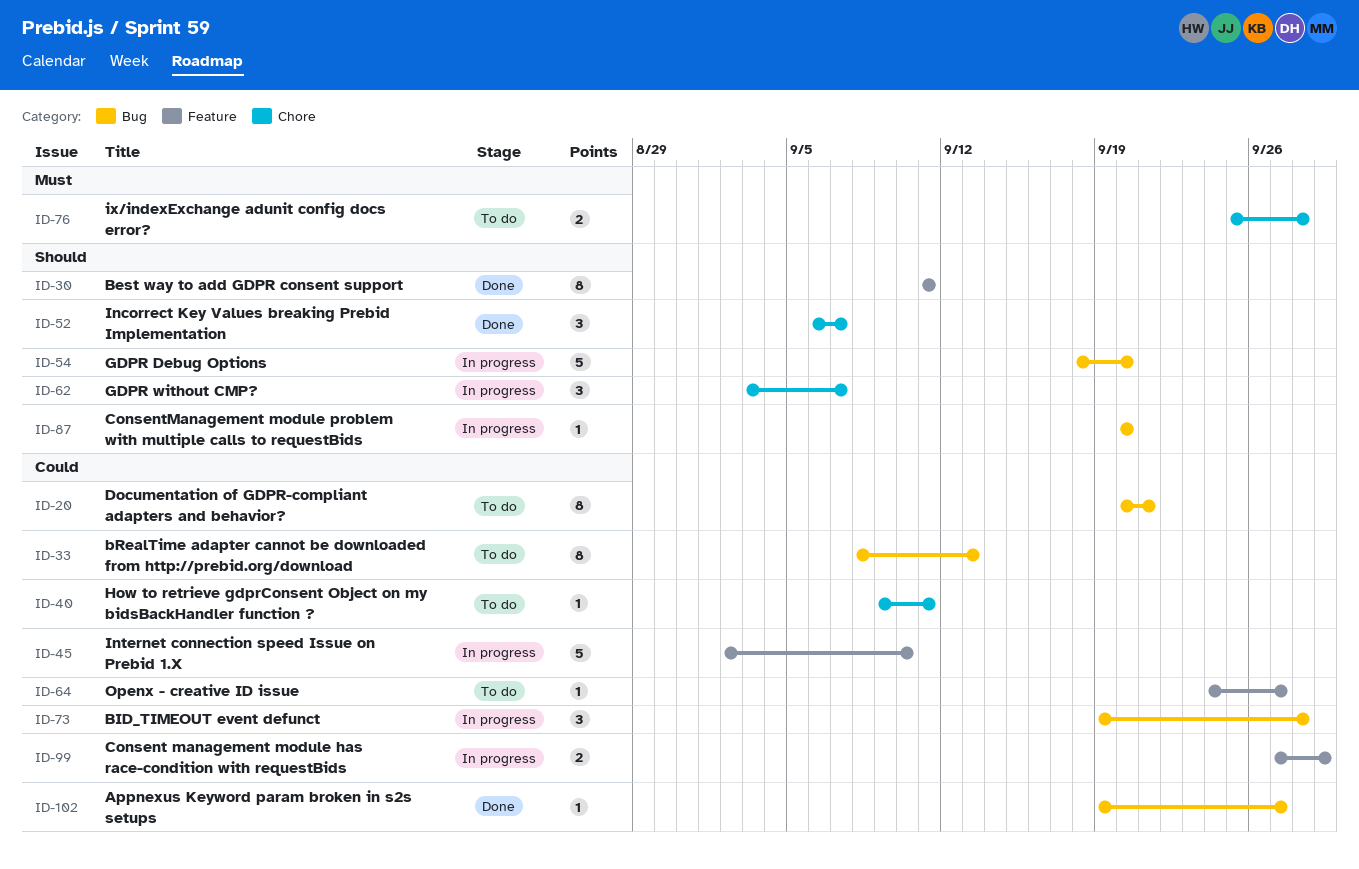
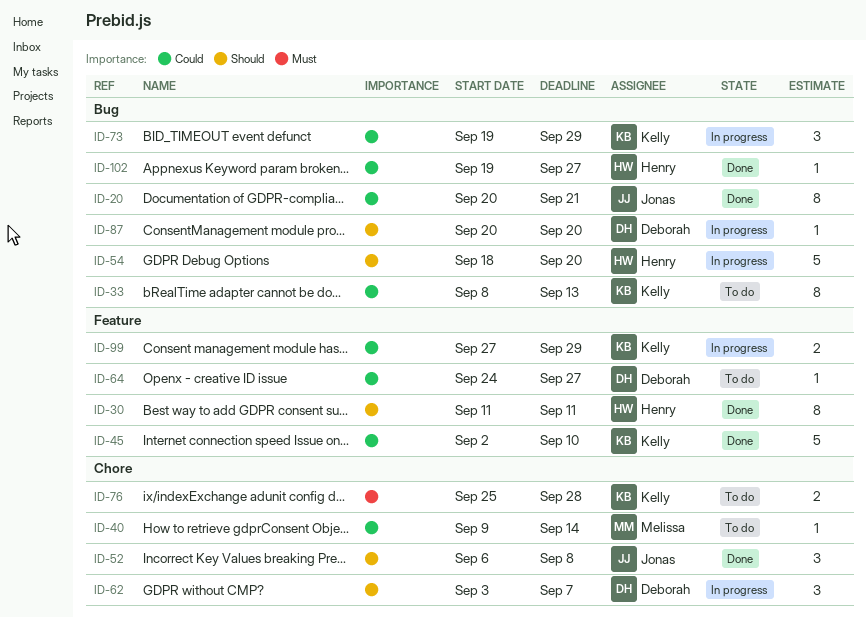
ID-20, status: To do -> Done
ID-40, due: Sep 11 -> Sep 14
ID-45, status: In progress -> Done
ID-52, due: Sep 7 -> Sep 8
ID-73, due: Sep 28 -> Sep 29

